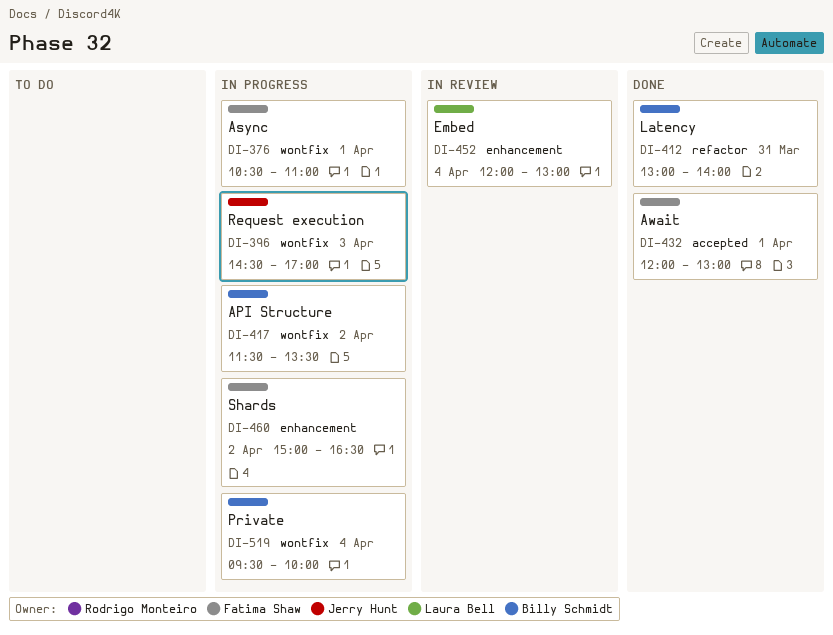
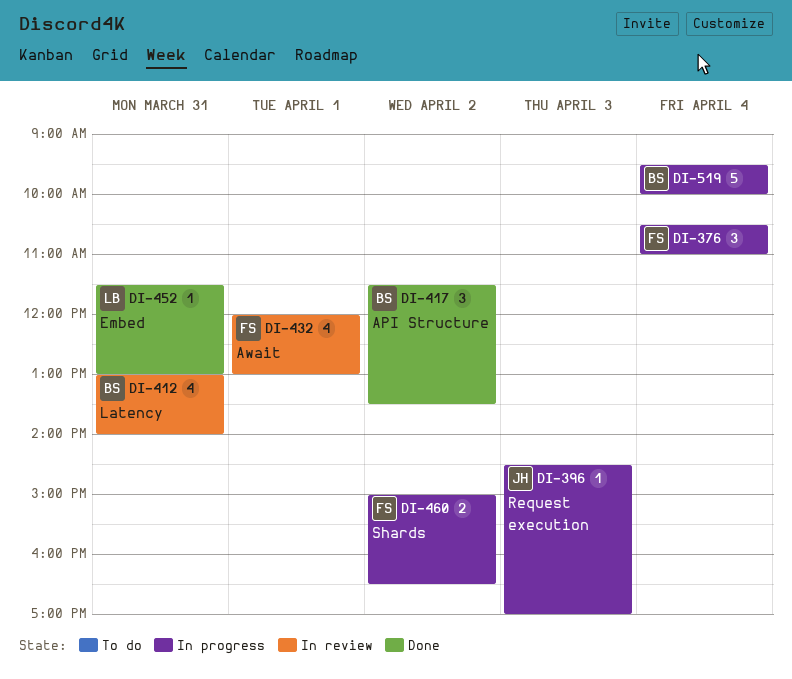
DI-376, day: Apr 1 -> Apr 4
DI-412, status: Done -> In review
DI-417, status: In progress -> Done
DI-432, status: Done -> In review
DI-452, status: In review -> Done
DI-452, day: Apr 4 -> Mar 31
DI-452, begins: 12:00 -> 11:30

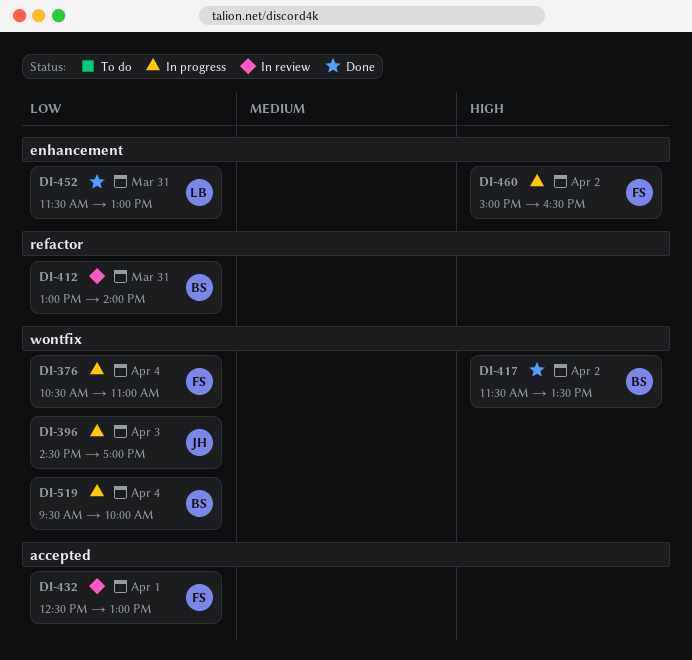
DI-432, begins: 12:00 -> 12:30

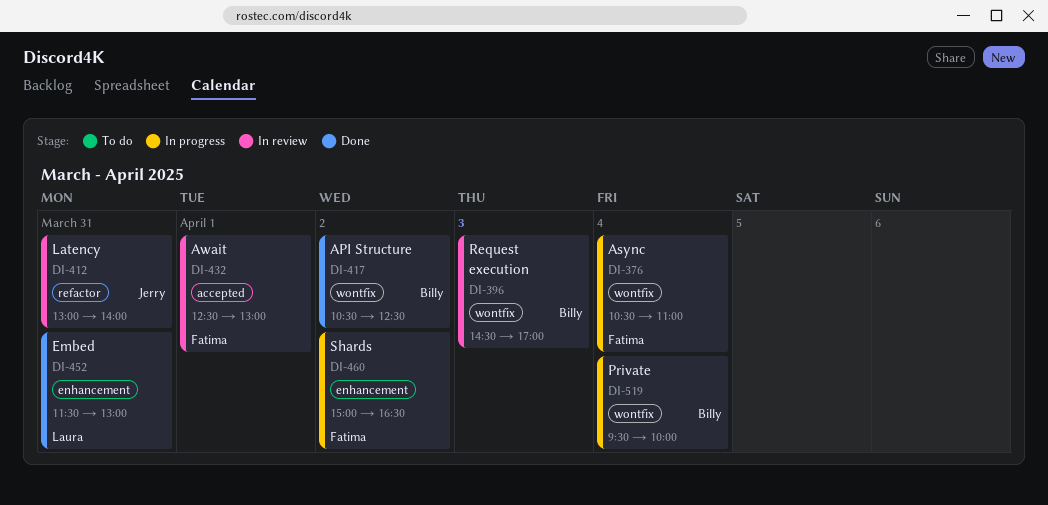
DI-396, status: In progress -> In review
DI-396, owner: Jerry -> Billy
DI-412, owner: Billy -> Jerry
DI-417, begins: 11:30 -> 10:30
DI-417, ends: 13:30 -> 12:30

